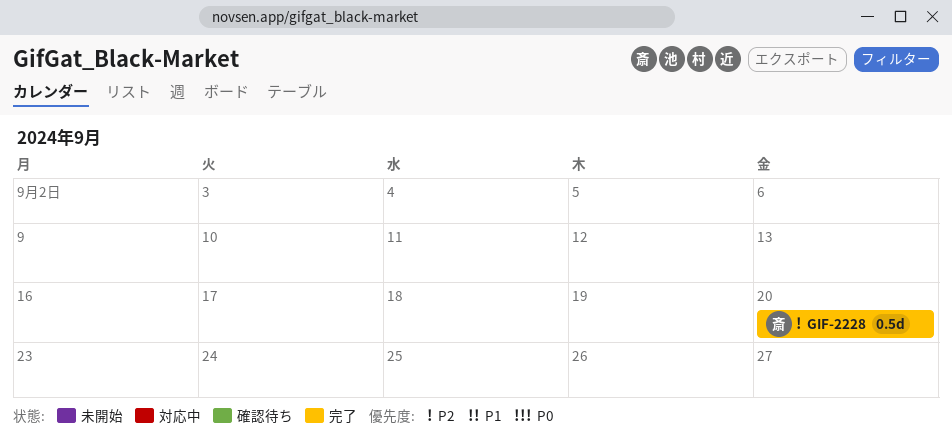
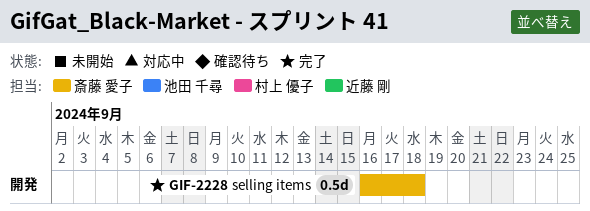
GIF-2228, start: Sep 20 -> Sep 16
GIF-2228, due: Sep 20 -> Sep 18

